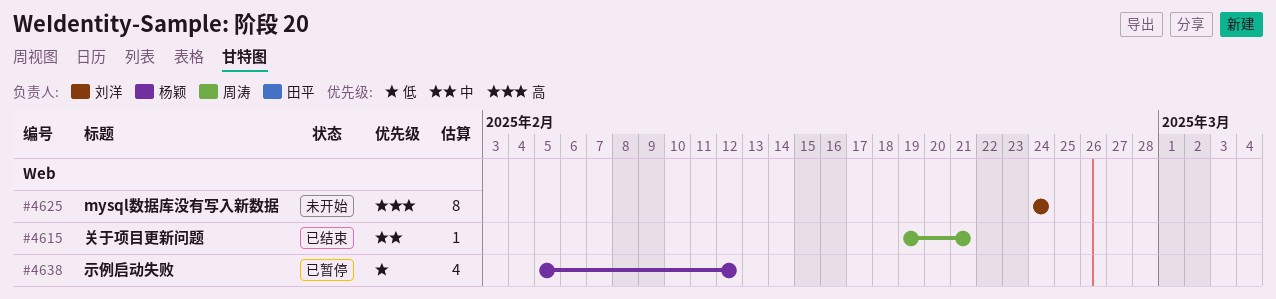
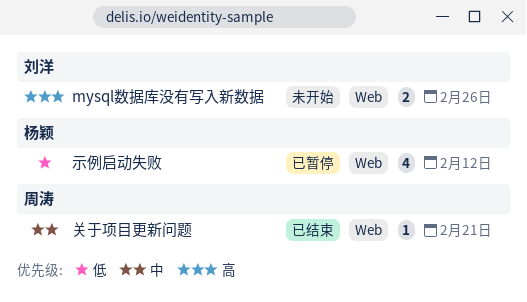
mysql数据库没有写入新数据, estimate: 8 -> 2
mysql数据库没有写入新数据, due: Feb 24 -> Feb 26

